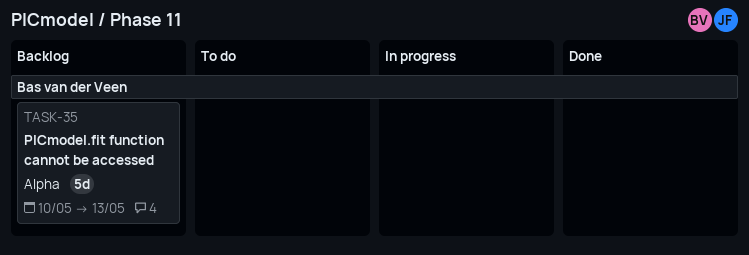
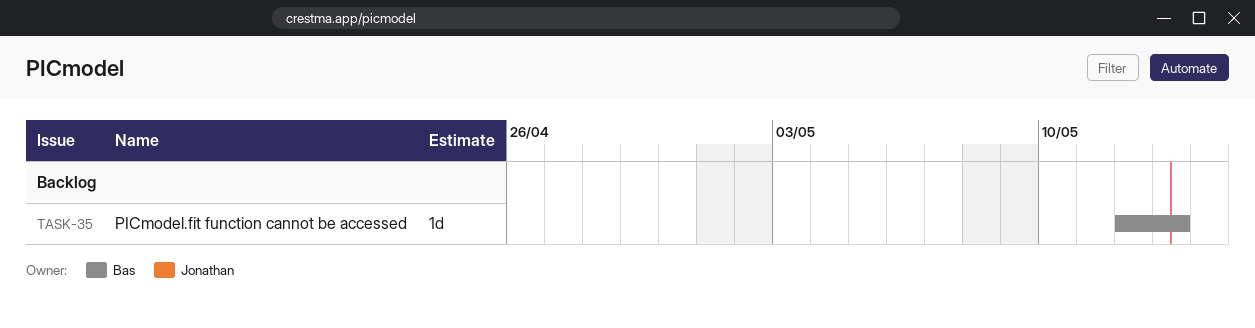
TASK-35, estimate: 5d -> 1d
TASK-35, start: May 10 -> May 12

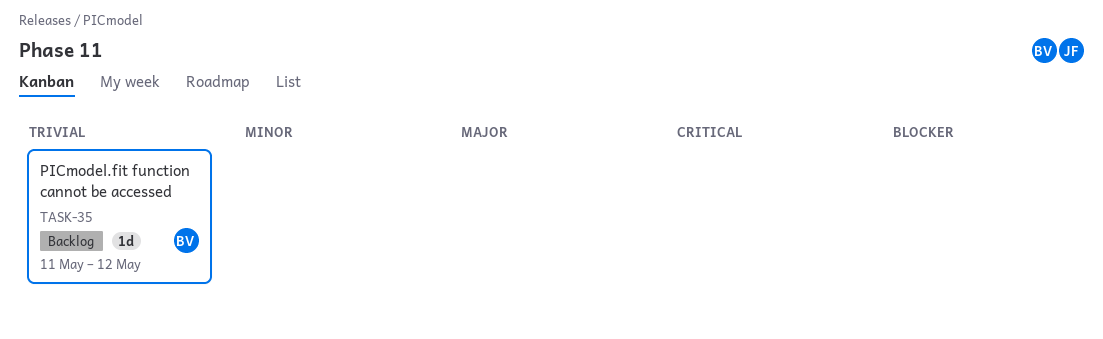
TASK-35, start: May 12 -> May 11
TASK-35, due: May 13 -> May 12

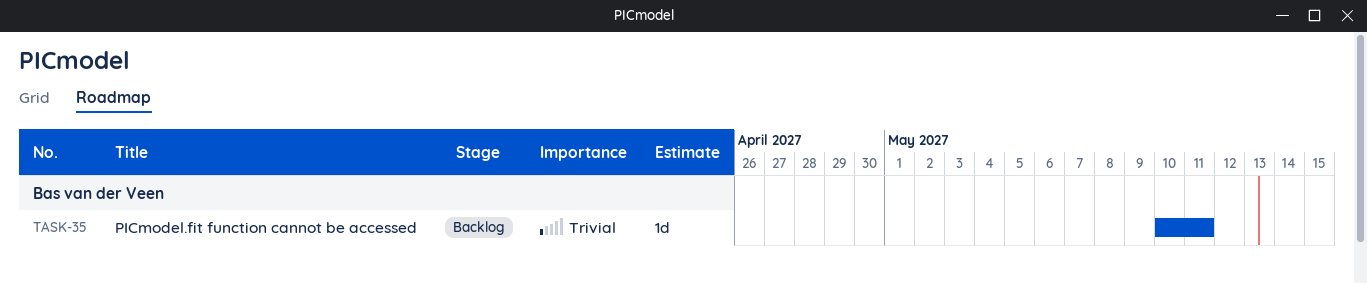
TASK-35, start: May 11 -> May 10
TASK-35, due: May 12 -> May 11

